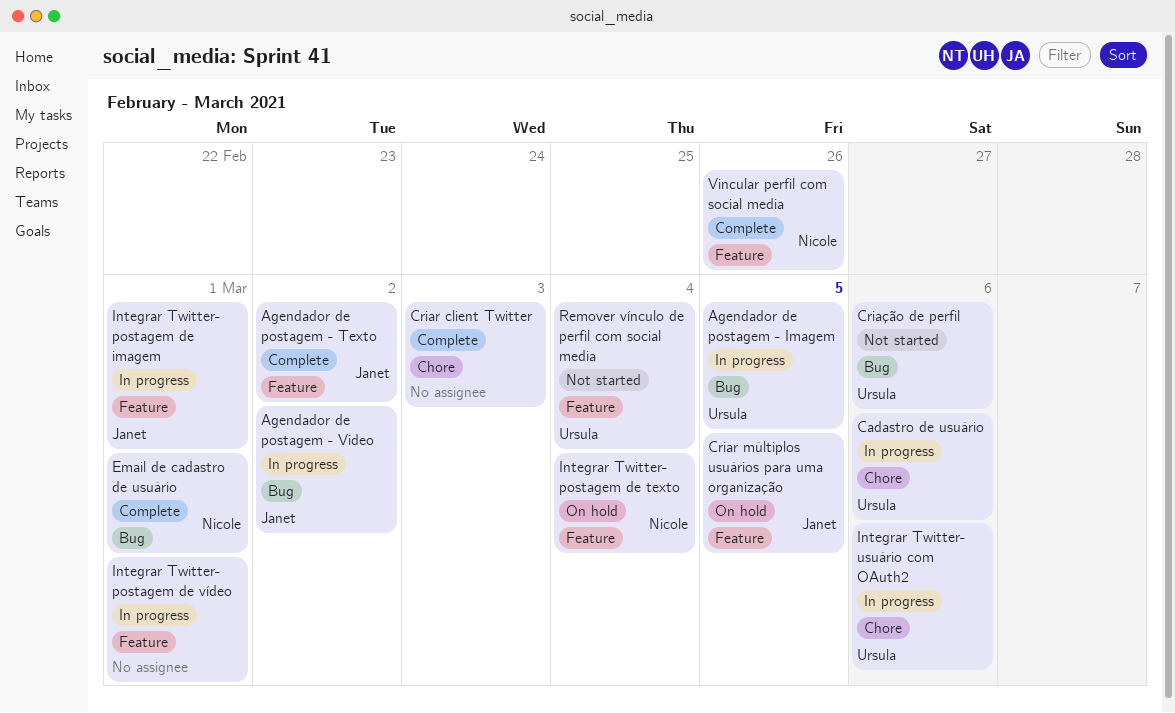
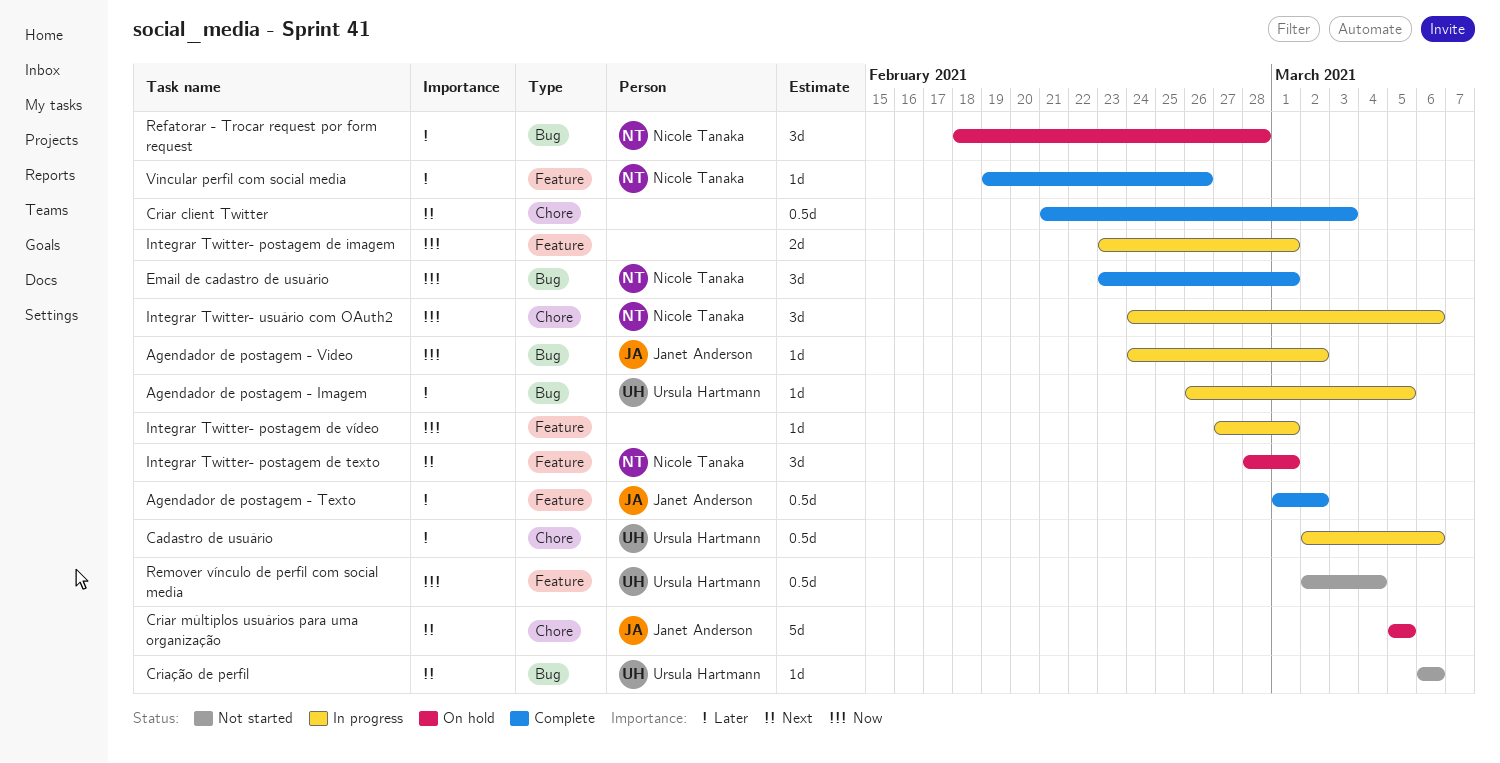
Criar múltiplos usuários para uma organização, label: Feature -> Chore
Integrar Twitter- postagem de imagem, owner: Janet Anderson -> none
Integrar Twitter- postagem de texto, due: Mar 4 -> Mar 1
Integrar Twitter- usuário com OAuth2, owner: Ursula Hartmann -> Nicole Tanaka
Refatorar - Trocar request por form request: none -> present

